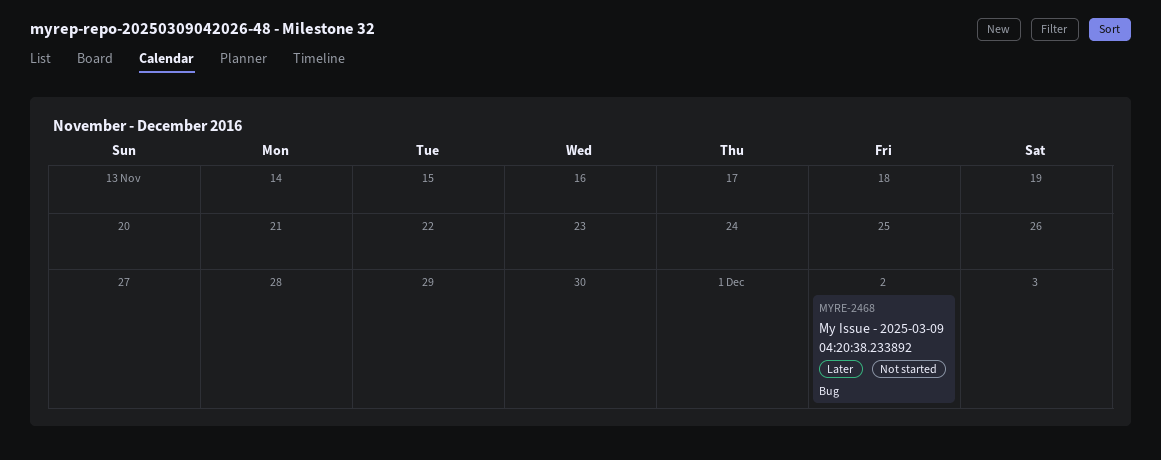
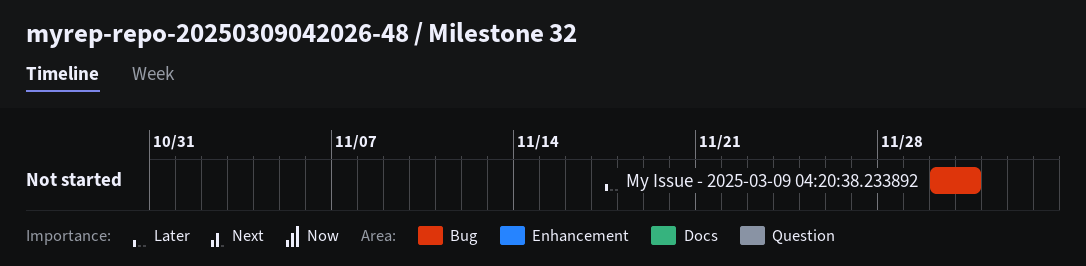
My Issue - 2025-03-09 04:20:38.233892, due: Dec 2 -> Dec 1

